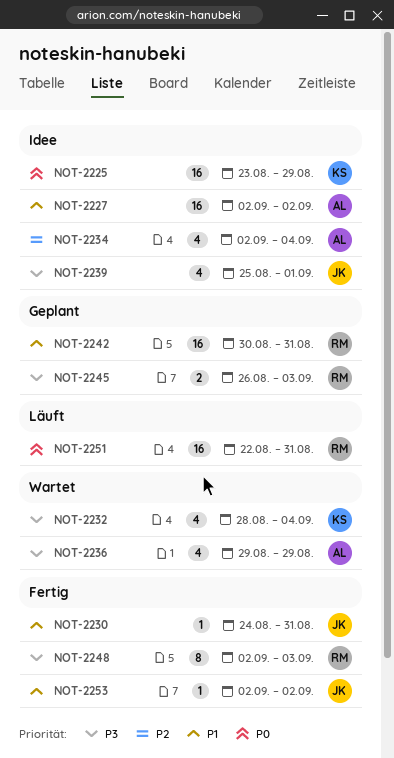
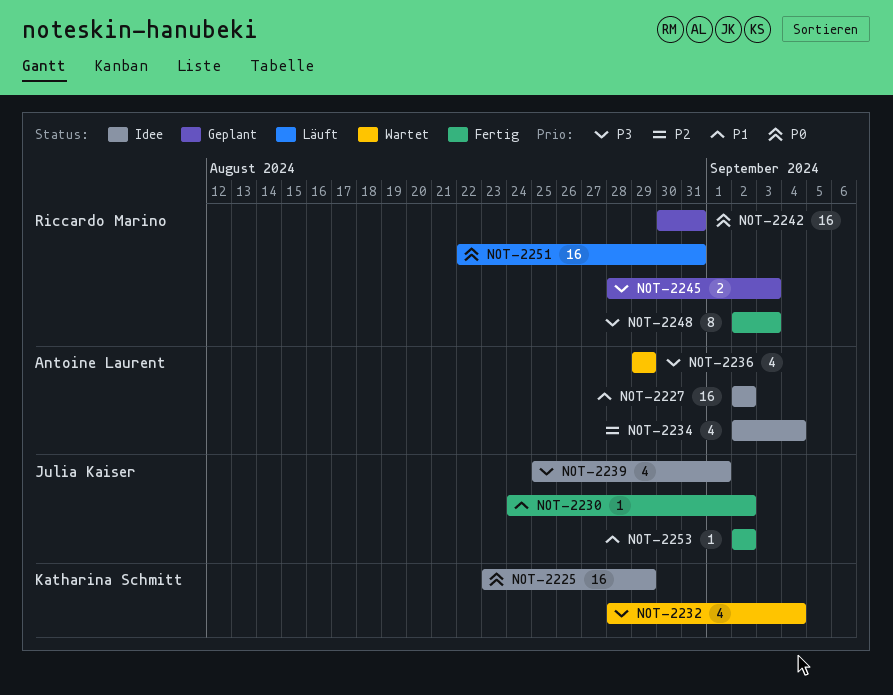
NOT-2230, due: Aug 31 -> Sep 2
NOT-2242, priority: P1 -> P0
NOT-2245, start: Aug 26 -> Aug 28

